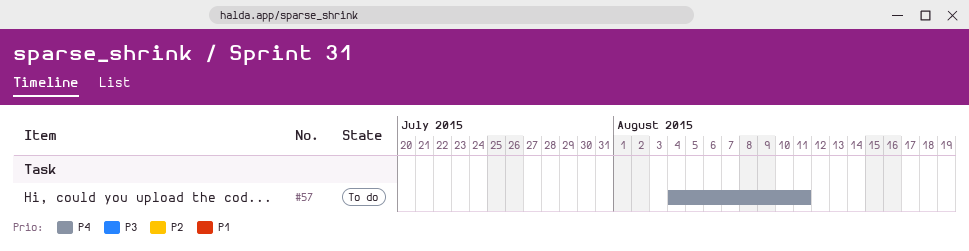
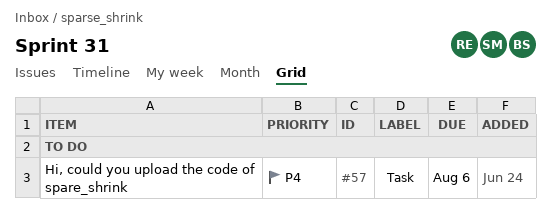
#57, due: Aug 11 -> Aug 6

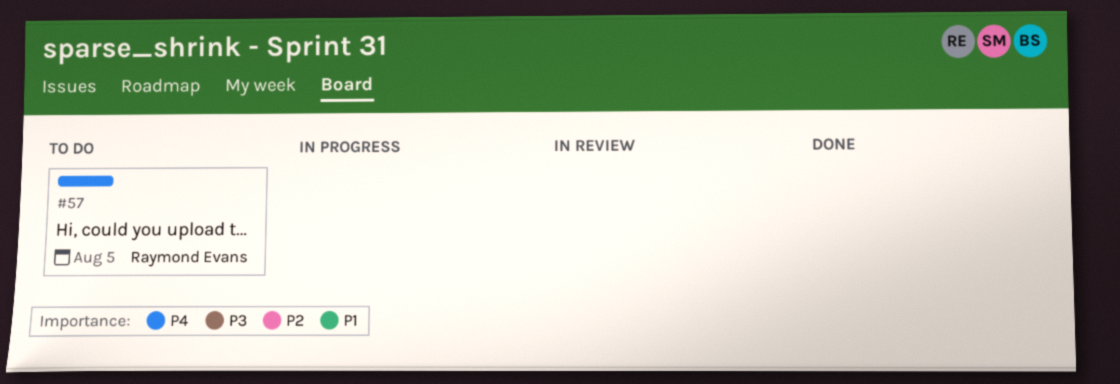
#57, due: Aug 6 -> Aug 5

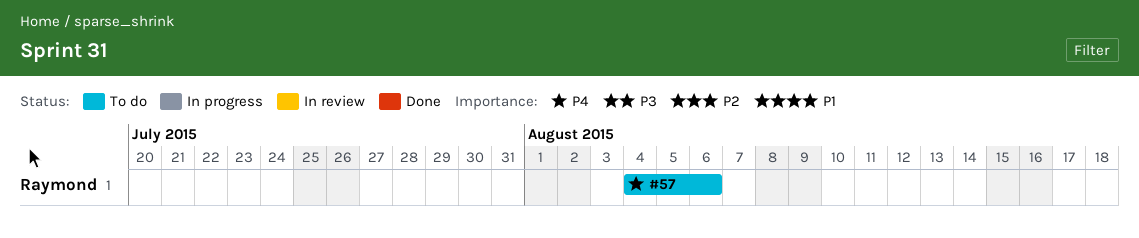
#57, due: Aug 5 -> Aug 6

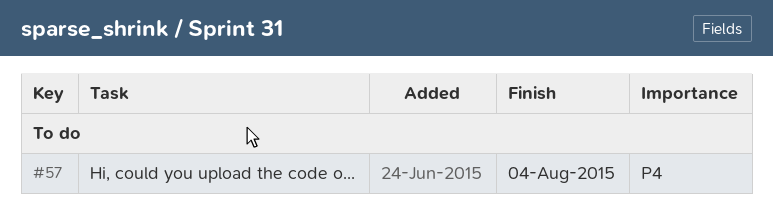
#57, due: Aug 6 -> Aug 4

